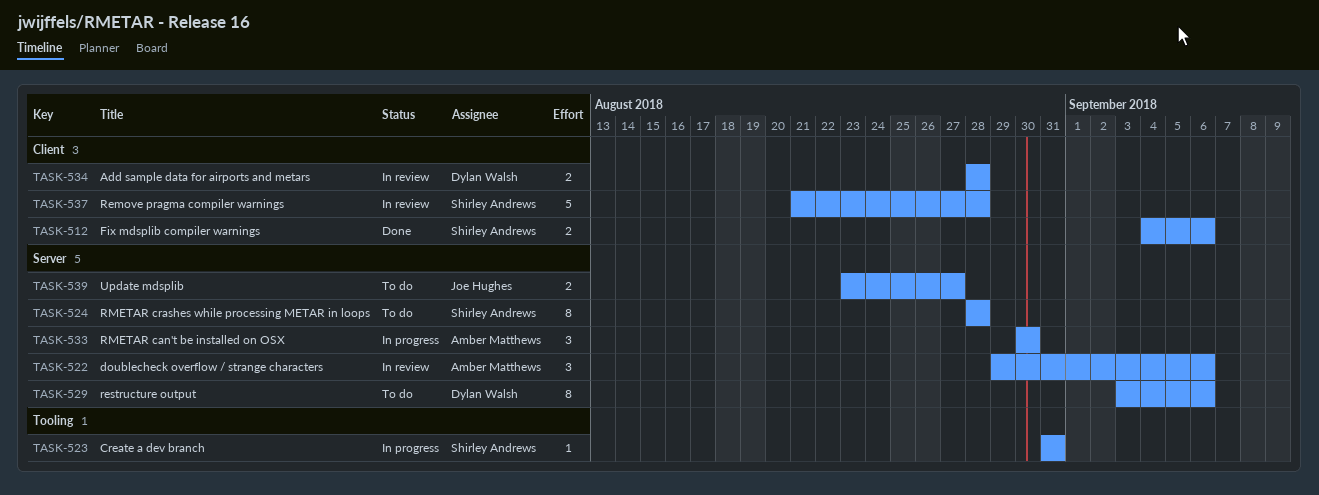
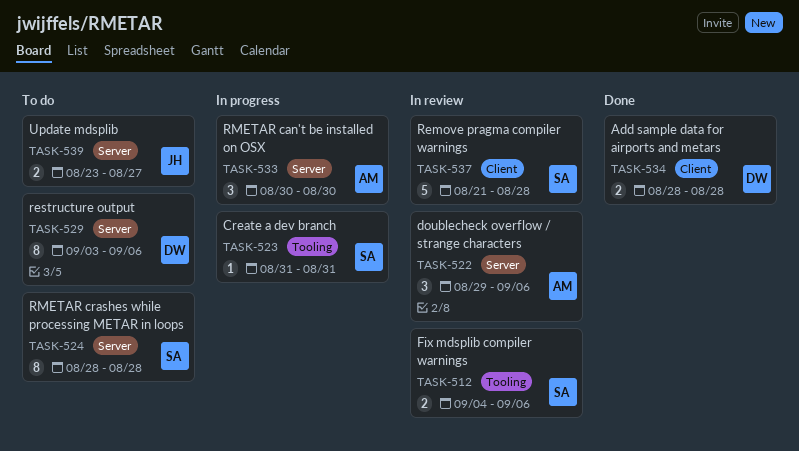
TASK-512, status: Done -> In review
TASK-512, label: Client -> Tooling
TASK-534, status: In review -> Done

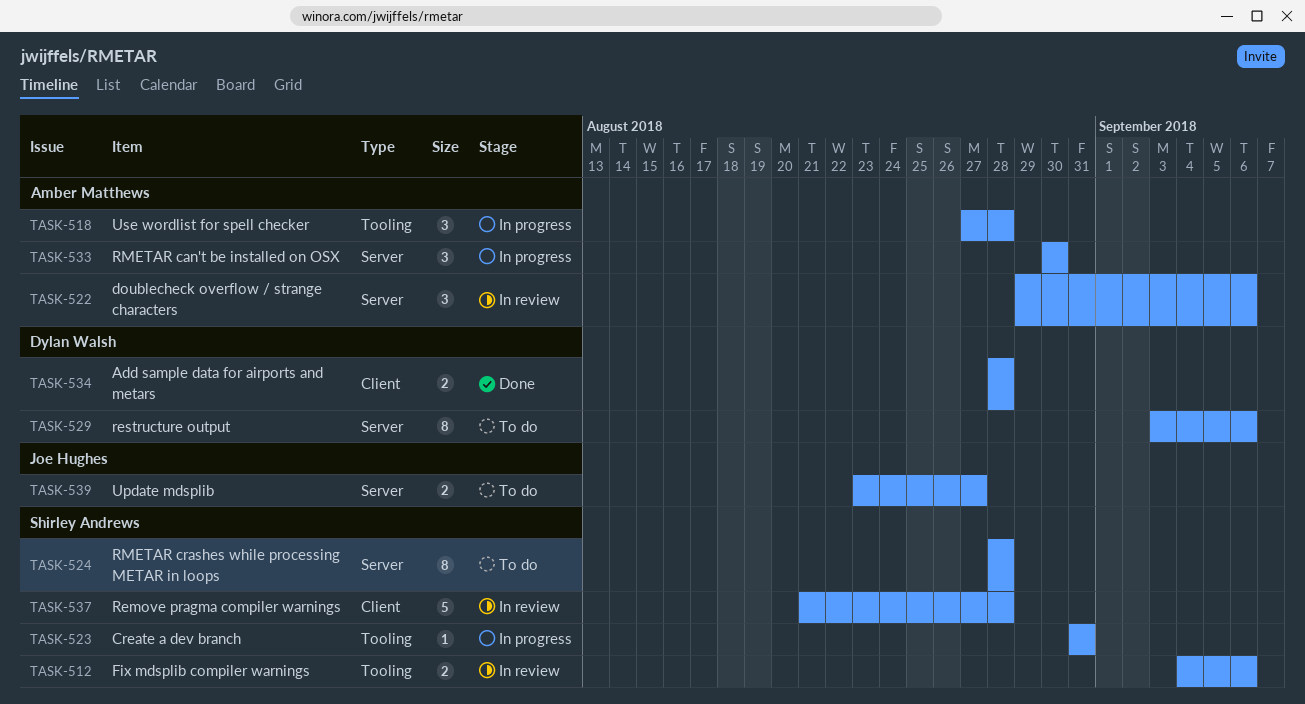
TASK-518: none -> present

